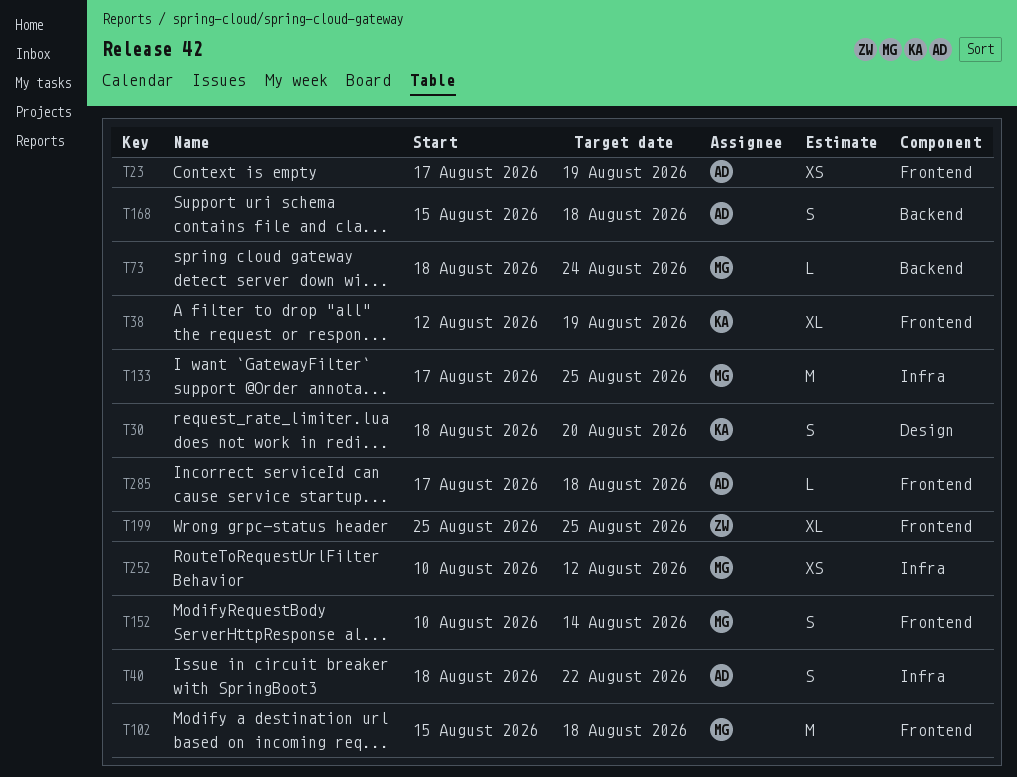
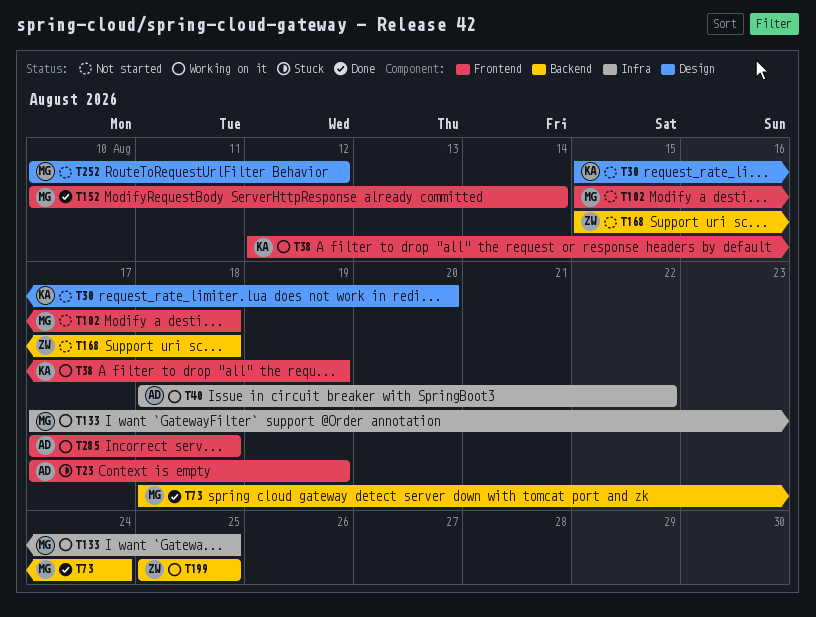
T30, start: Aug 18 -> Aug 15
T168, owner: AD -> ZW
T199, label: Frontend -> Backend
T252, label: Infra -> Design

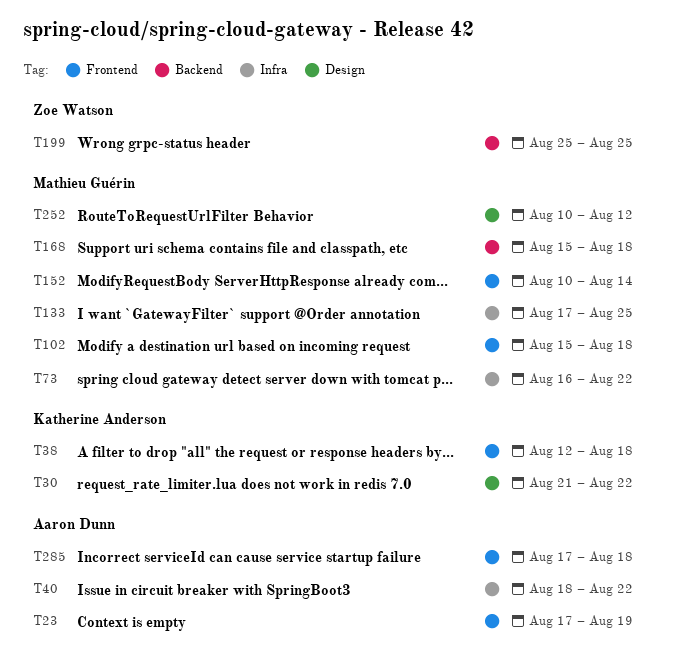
T30, start: Aug 15 -> Aug 21
T30, due: Aug 20 -> Aug 22
T38, due: Aug 19 -> Aug 18
T73, label: Backend -> Infra
T73, start: Aug 18 -> Aug 16
T73, due: Aug 24 -> Aug 22
T168, owner: Zoe Watson -> Mathieu Guérin

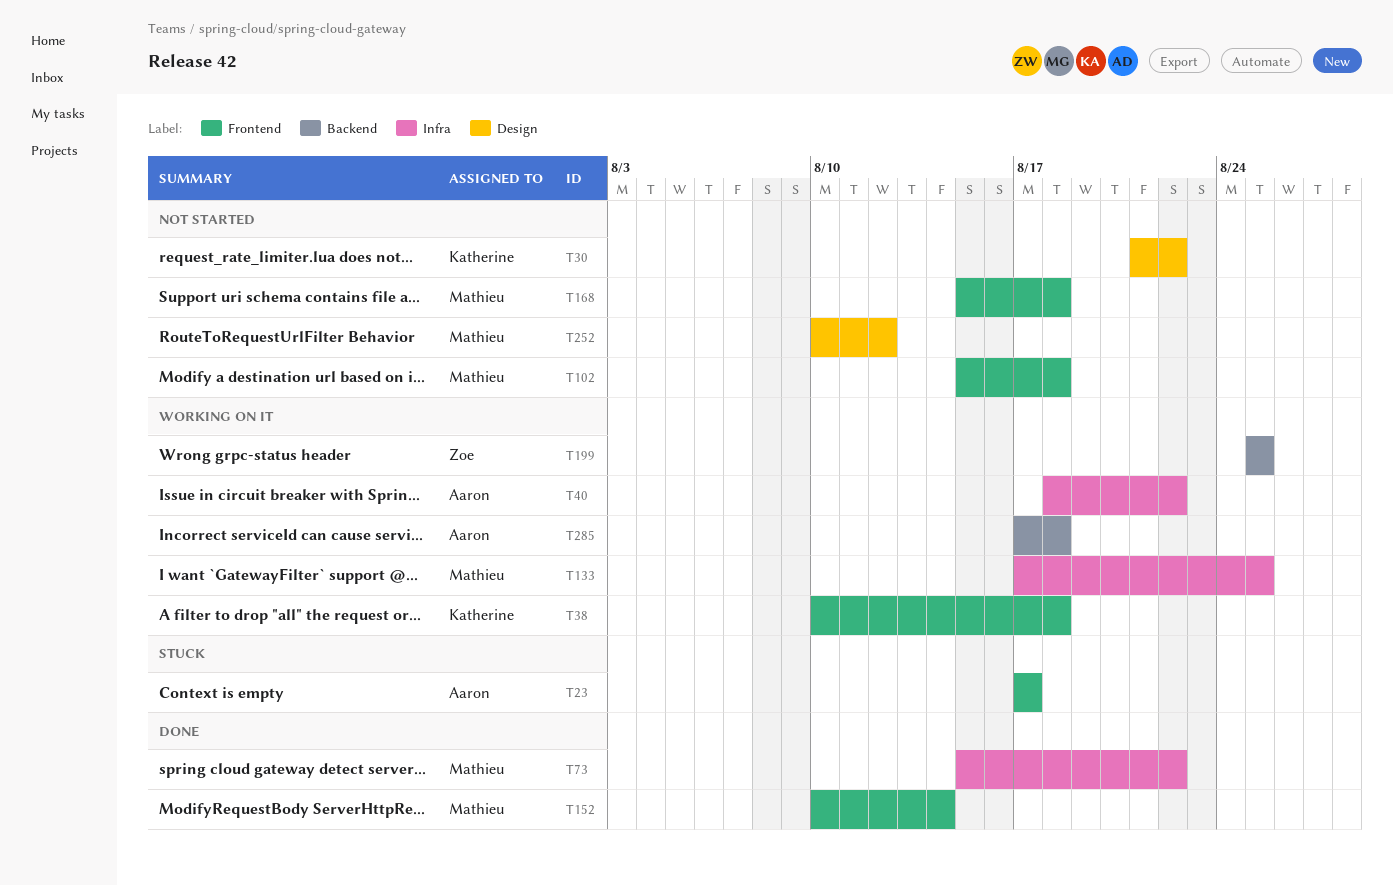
T23, due: Aug 19 -> Aug 17
T38, start: Aug 12 -> Aug 10
T73, start: Aug 16 -> Aug 15
T168, label: Backend -> Frontend
T285, label: Frontend -> Backend

